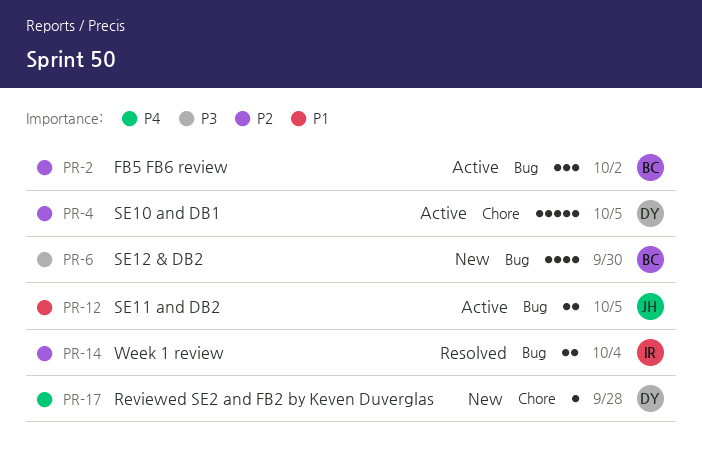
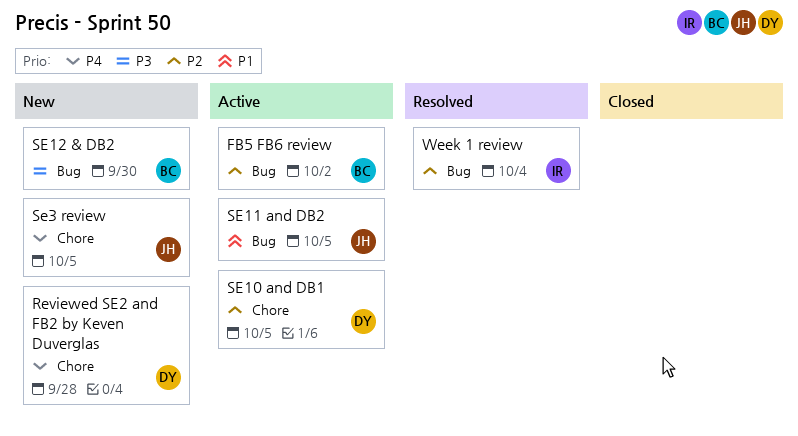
Se3 review: none -> present

